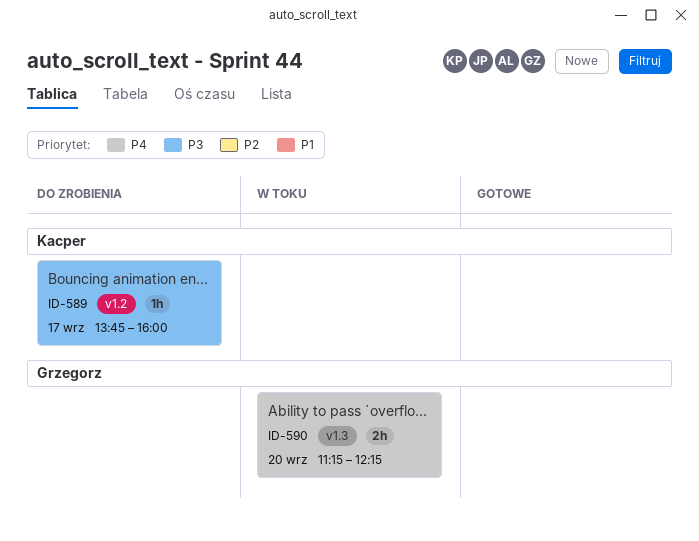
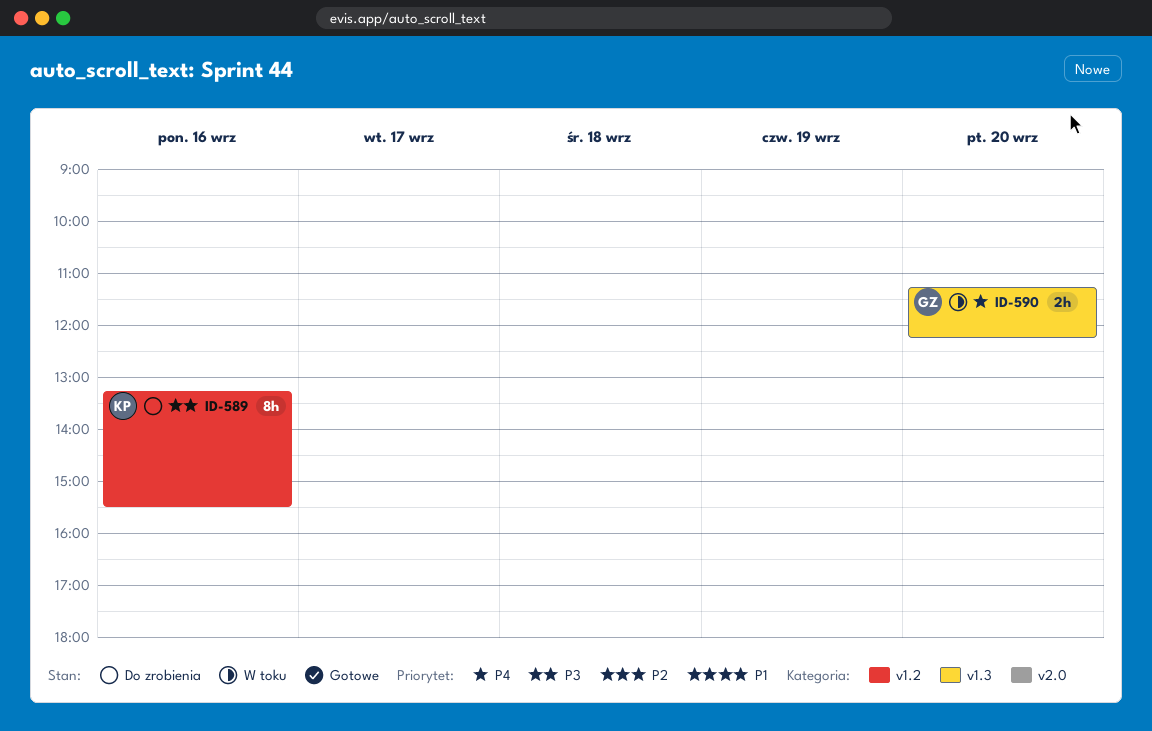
ID-589, estimate: 1h -> 8h
ID-589, day: Sep 17 -> Sep 16
ID-589, begins: 13:45 -> 13:15
ID-589, ends: 16:00 -> 15:30

